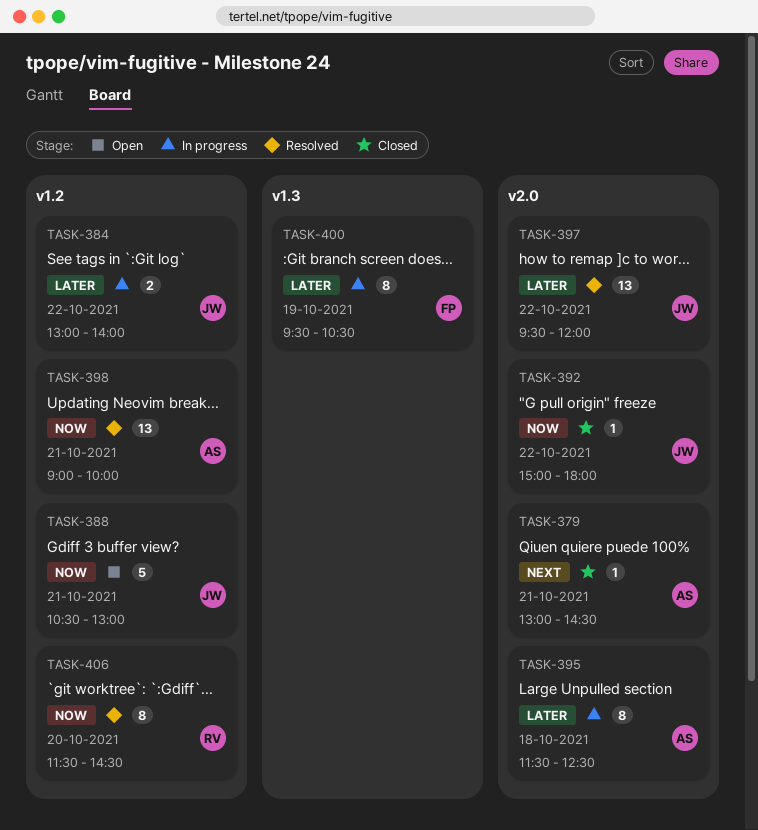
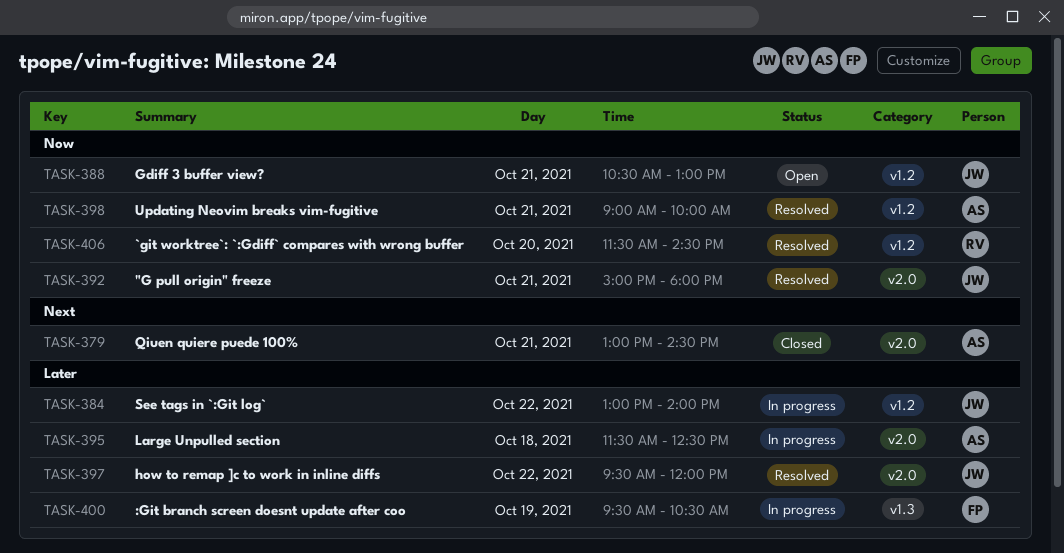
TASK-392, status: Closed -> Resolved
TASK-392, day: Oct 22 -> Oct 21

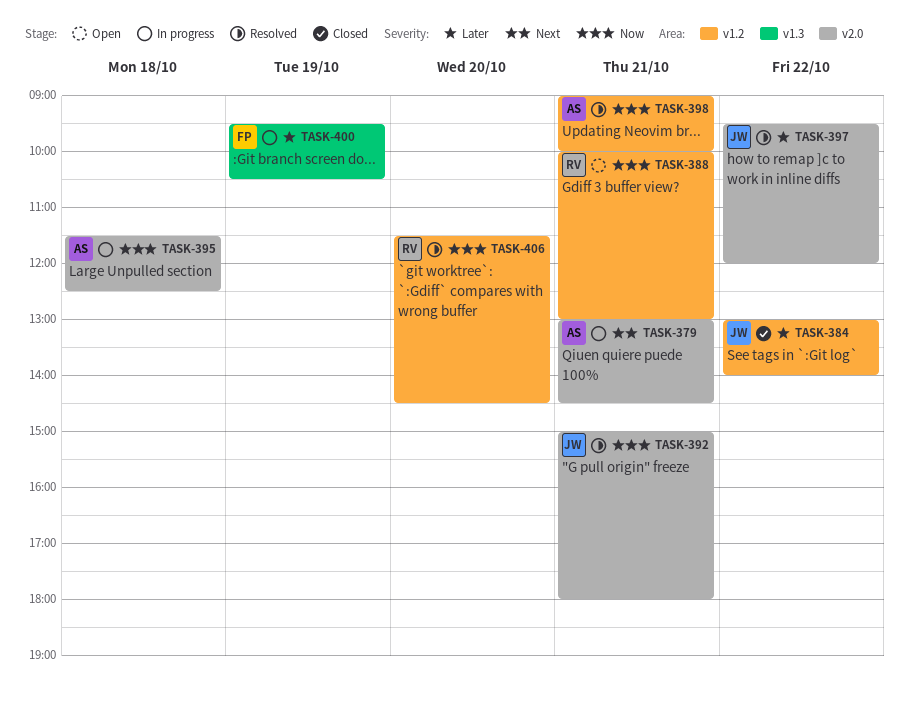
TASK-379, status: Closed -> In progress
TASK-384, status: In progress -> Closed
TASK-388, owner: JW -> RV
TASK-388, begins: 10:30 -> 10:00
TASK-395, priority: Later -> Now

